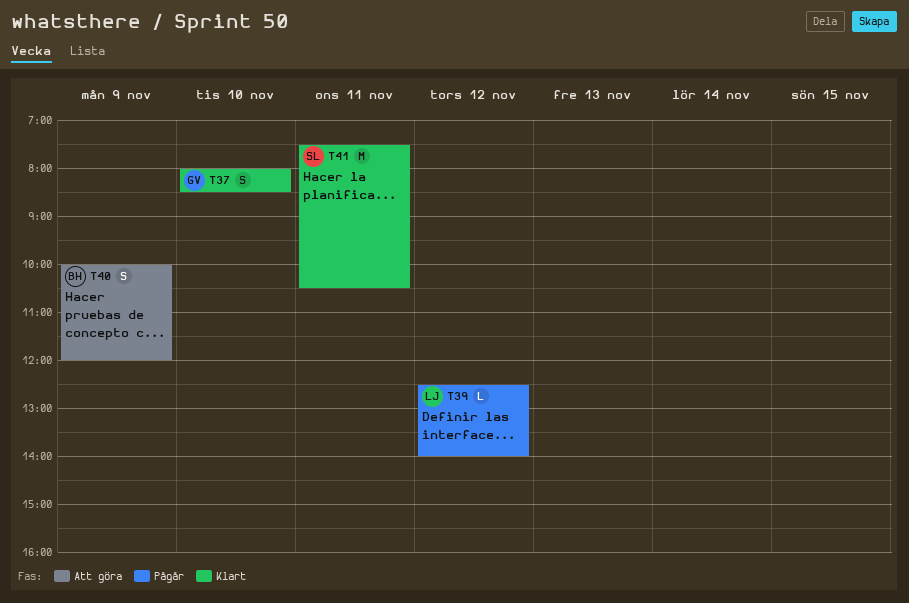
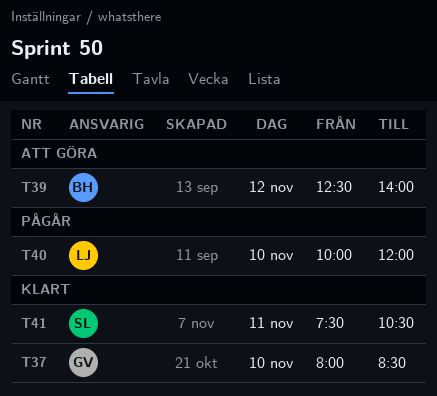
T39, status: Pågår -> Att göra
T39, owner: LJ -> BH
T40, status: Att göra -> Pågår
T40, owner: BH -> LJ
T40, day: Nov 9 -> Nov 10

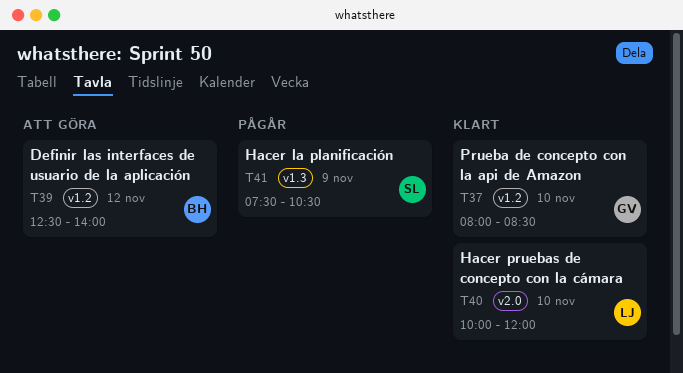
T40, status: Pågår -> Klart
T41, status: Klart -> Pågår
T41, day: Nov 11 -> Nov 9

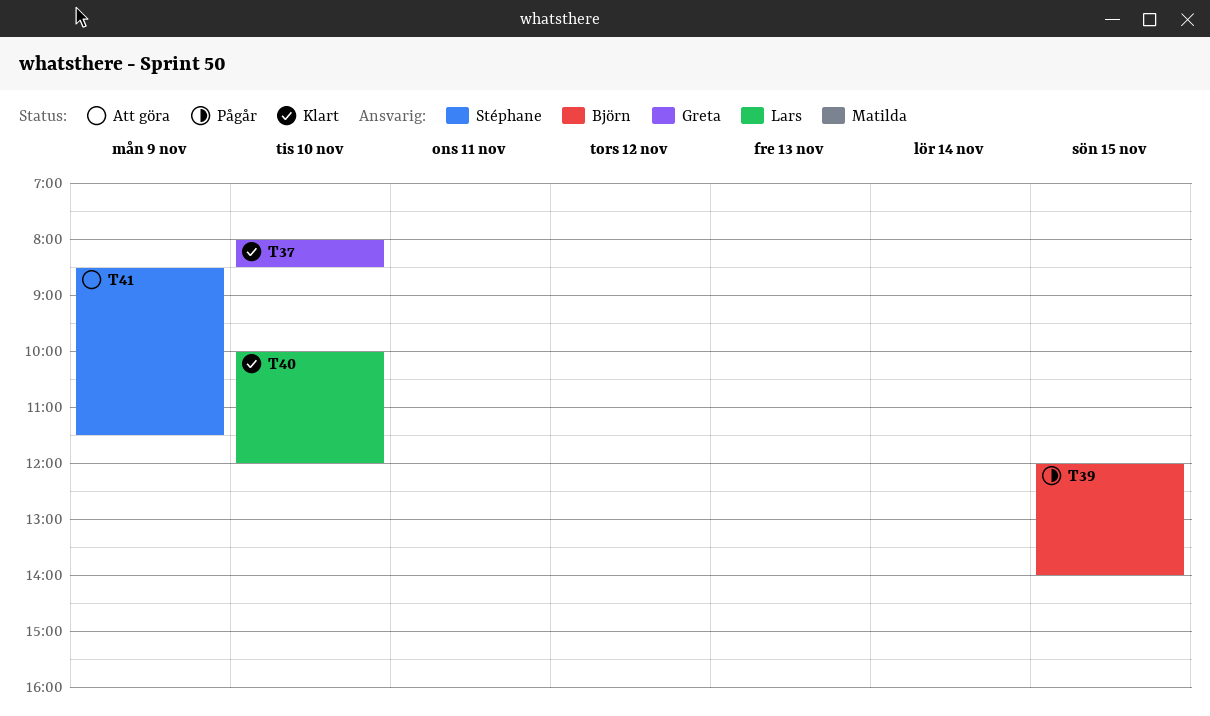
T39, status: Att göra -> Pågår
T39, day: Nov 12 -> Nov 15
T39, begins: 12:30 -> 12:00
T41, status: Pågår -> Att göra
T41, begins: 07:30 -> 08:30
T41, ends: 10:30 -> 11:30

